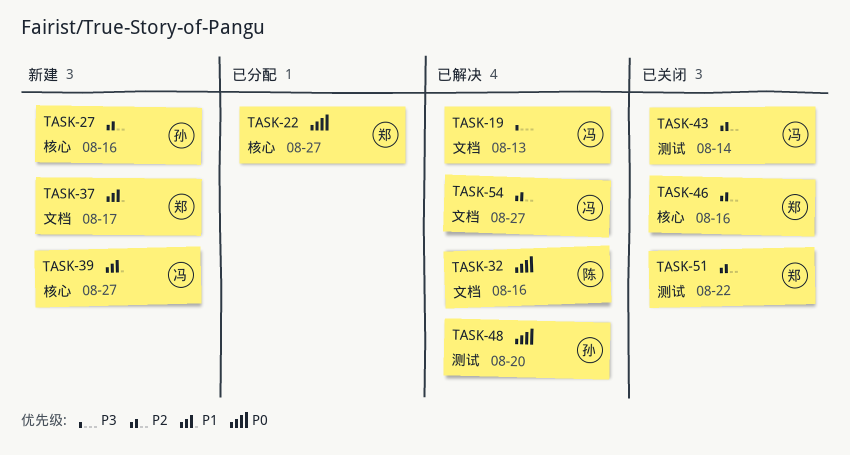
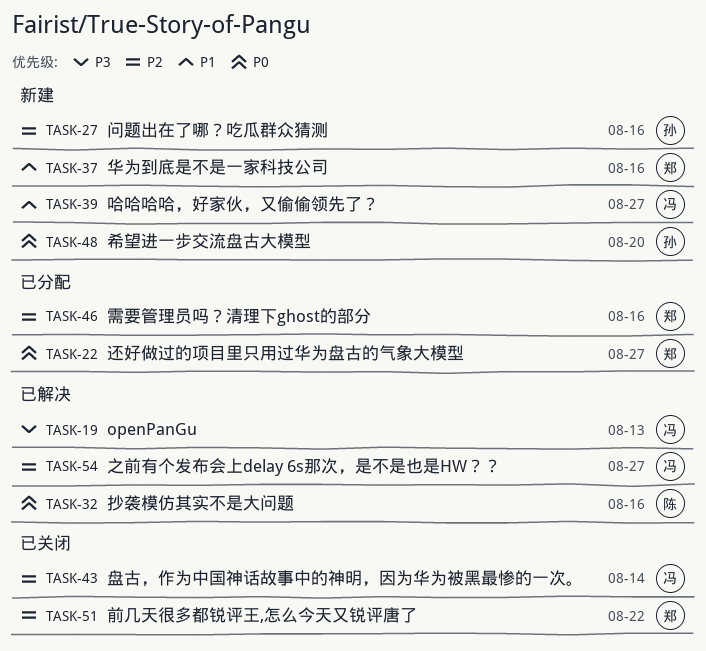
TASK-37, due: Aug 17 -> Aug 16
TASK-46, status: 已关闭 -> 已分配
TASK-48, status: 已解决 -> 新建

